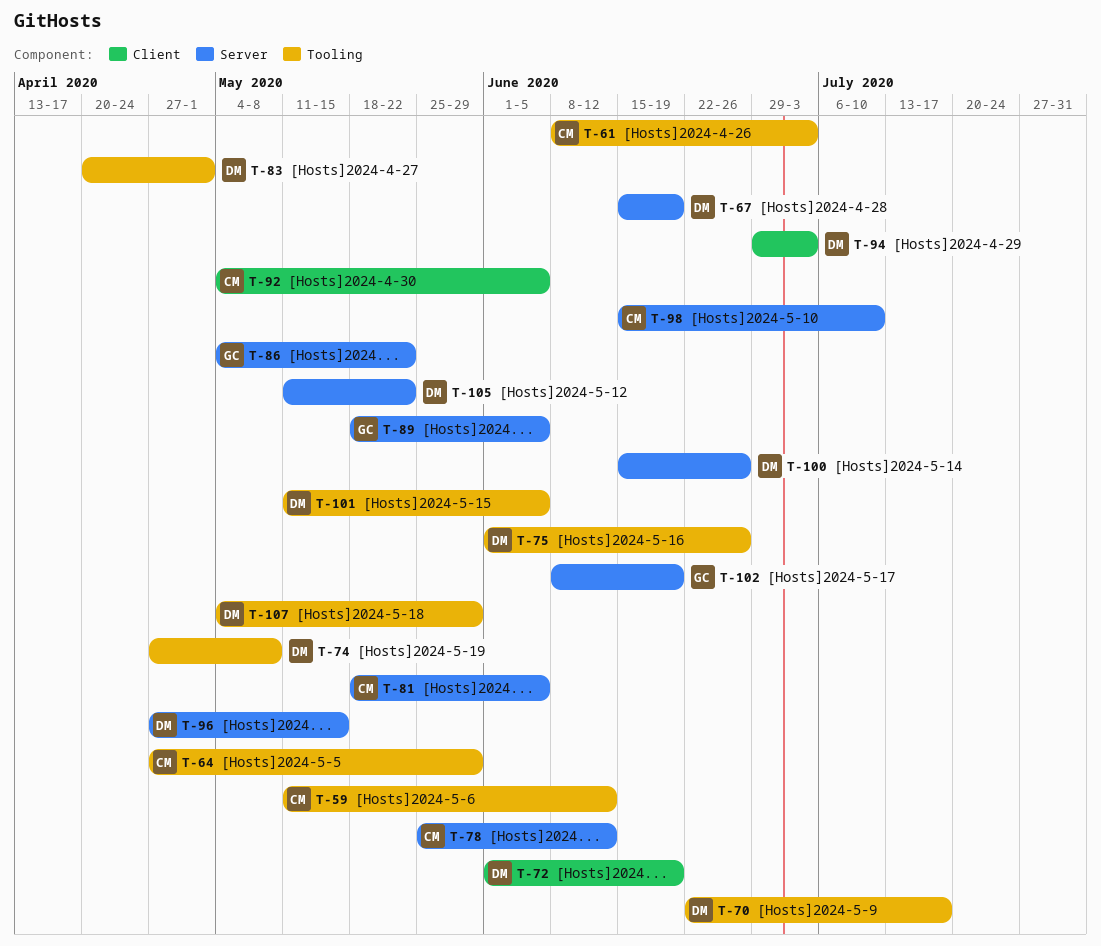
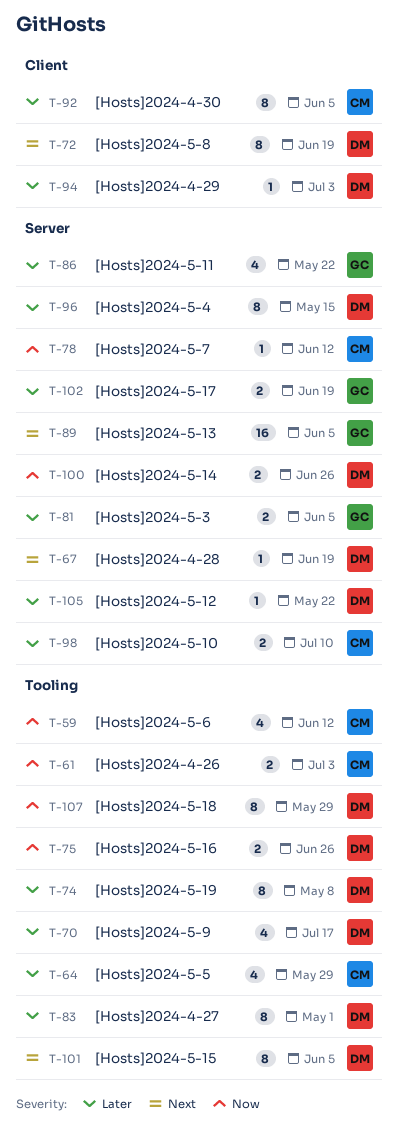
T-81, owner: CM -> GC

